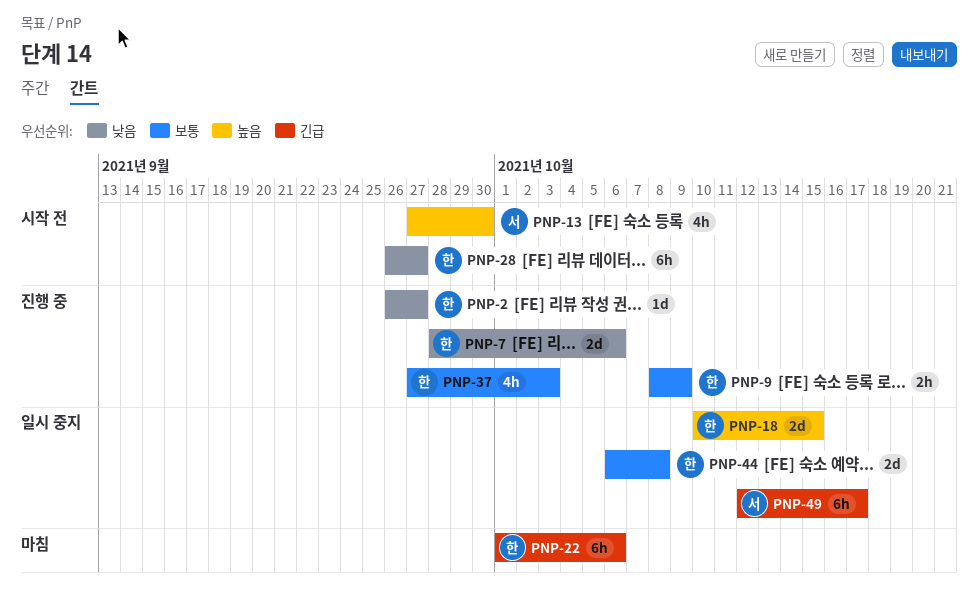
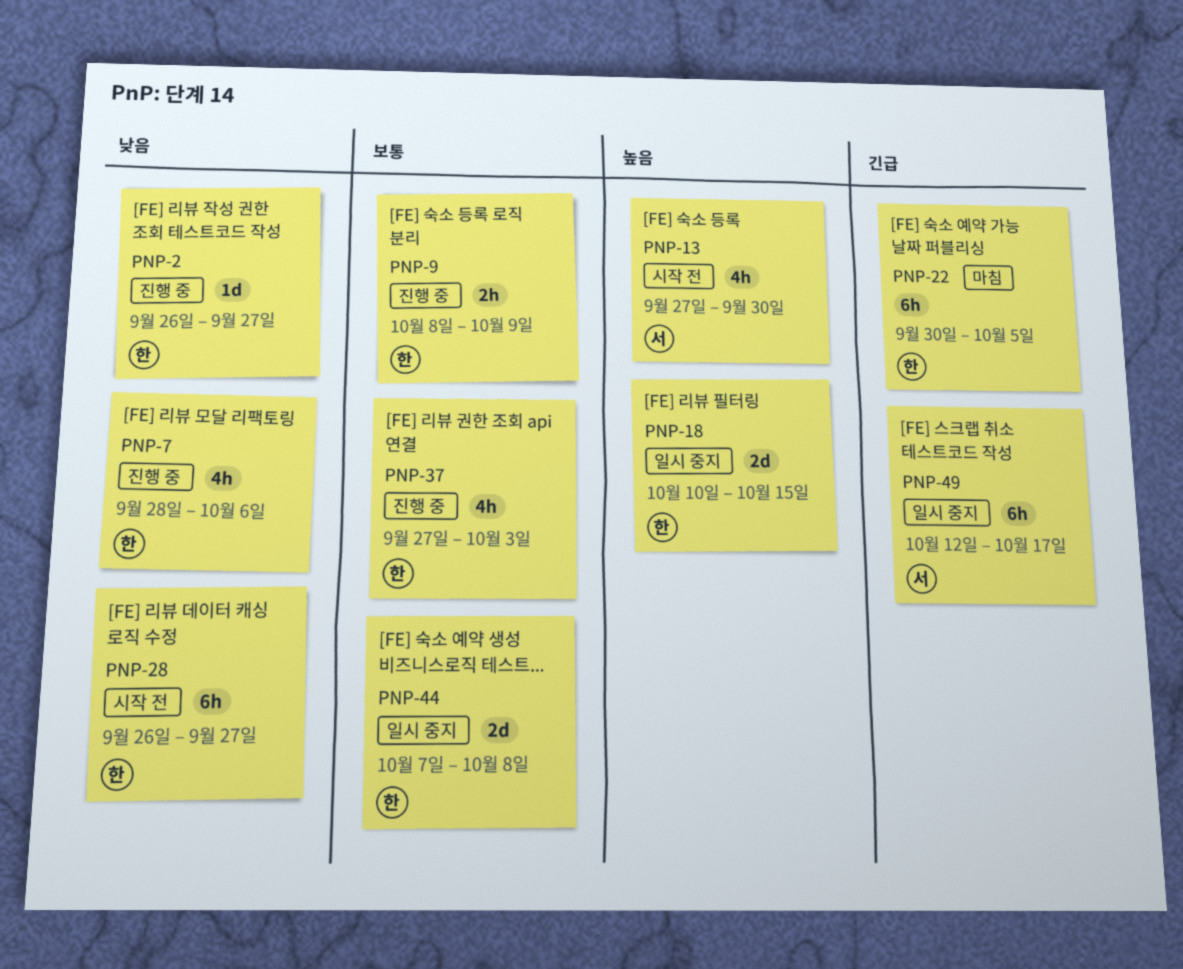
PNP-7, estimate: 2d -> 4h
PNP-22, start: Oct 1 -> Sep 30
PNP-22, due: Oct 6 -> Oct 5
PNP-44, start: Oct 6 -> Oct 7

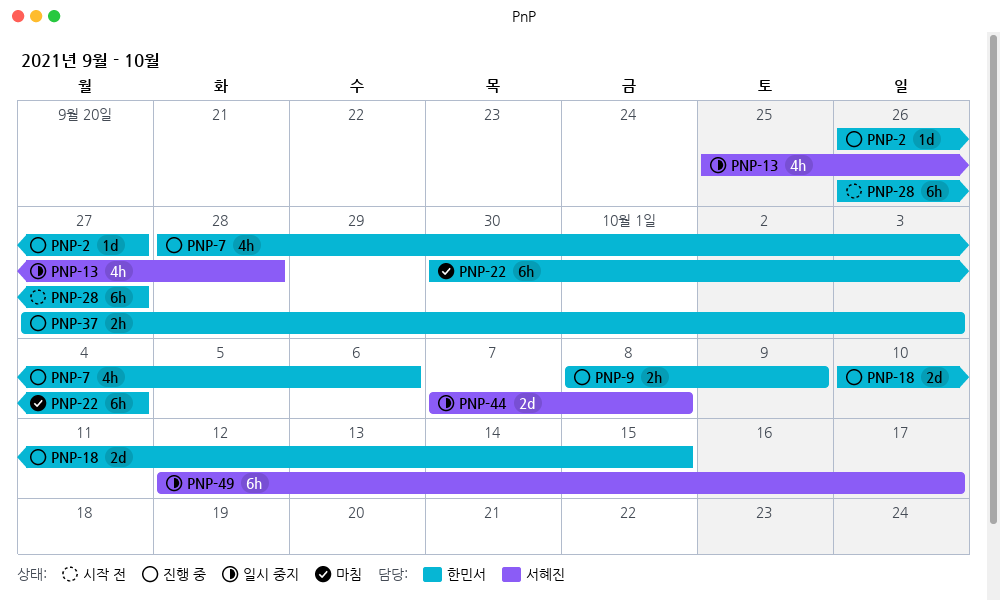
PNP-13, status: 시작 전 -> 일시 중지
PNP-13, start: Sep 27 -> Sep 25
PNP-13, due: Sep 30 -> Sep 28
PNP-18, status: 일시 중지 -> 진행 중
PNP-22, due: Oct 5 -> Oct 4
PNP-37, estimate: 4h -> 2h
PNP-44, owner: 한민서 -> 서혜진

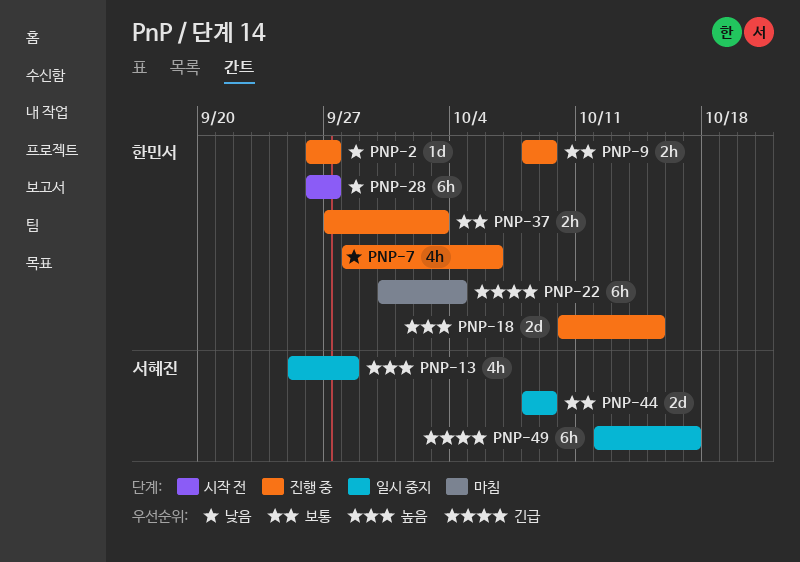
PNP-44, start: Oct 7 -> Oct 8
PNP-44, due: Oct 8 -> Oct 9

